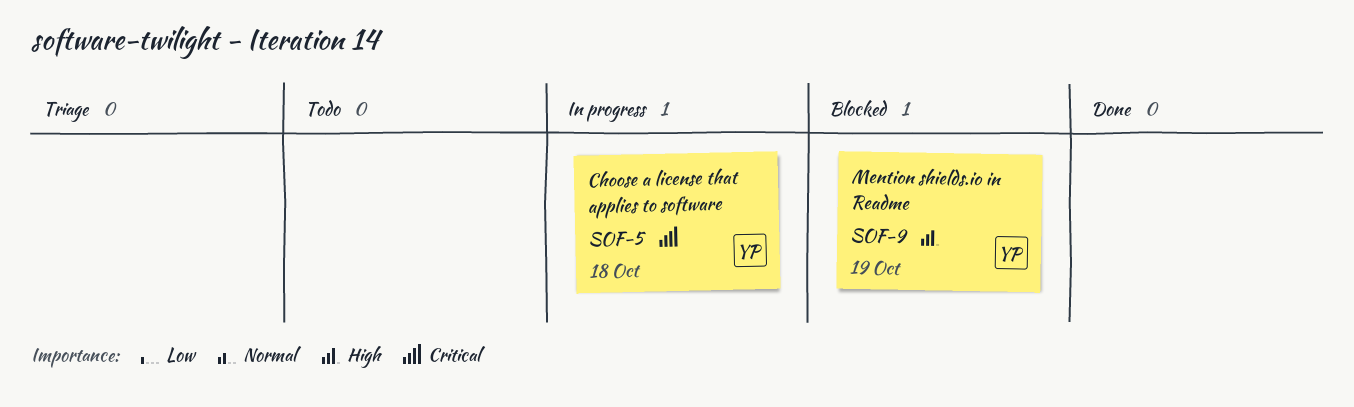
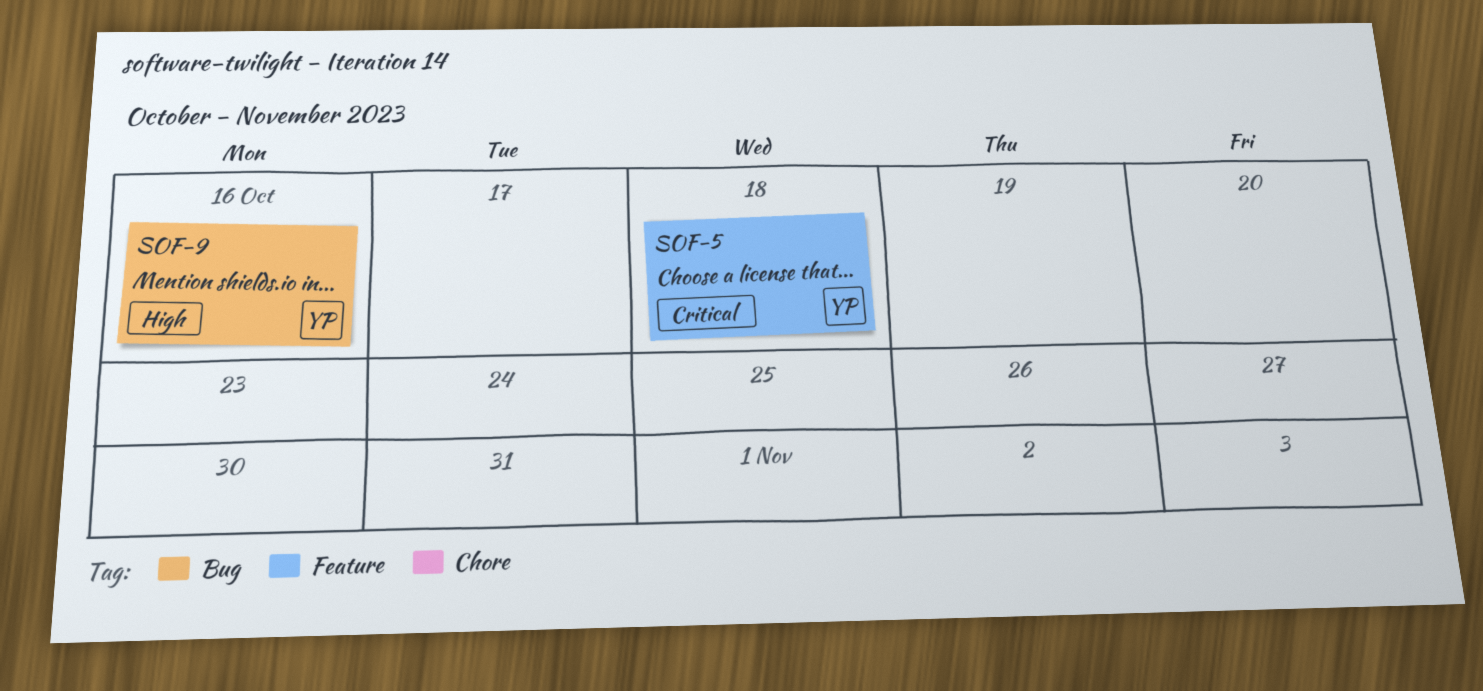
SOF-9, due: Oct 19 -> Oct 16

